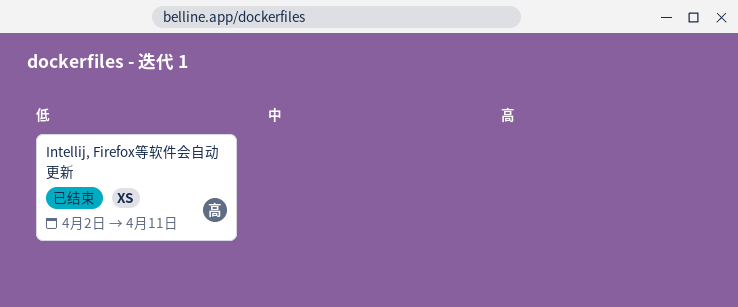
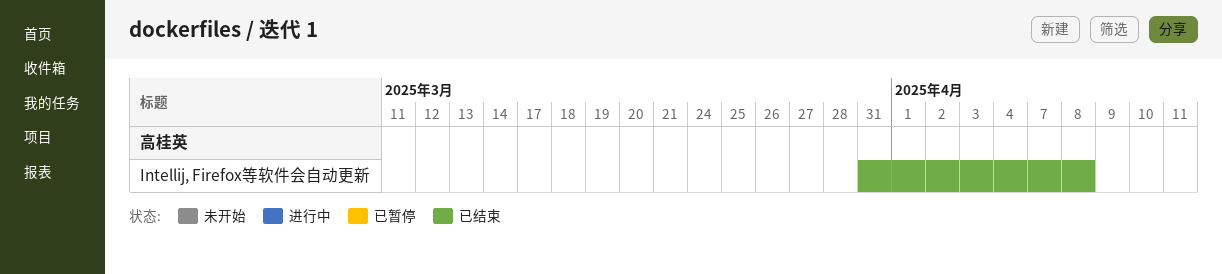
Intellij, Firefox等软件会自动更新, start: Apr 2 -> Mar 31
Intellij, Firefox等软件会自动更新, due: Apr 11 -> Apr 8

